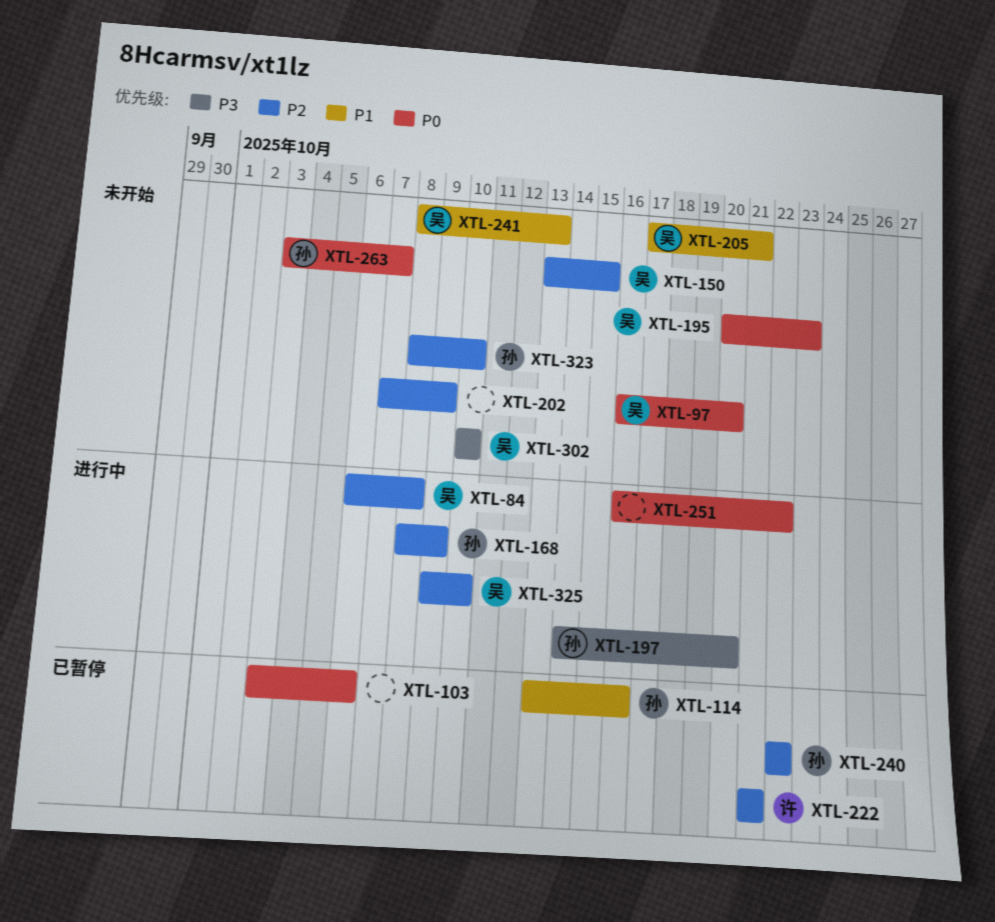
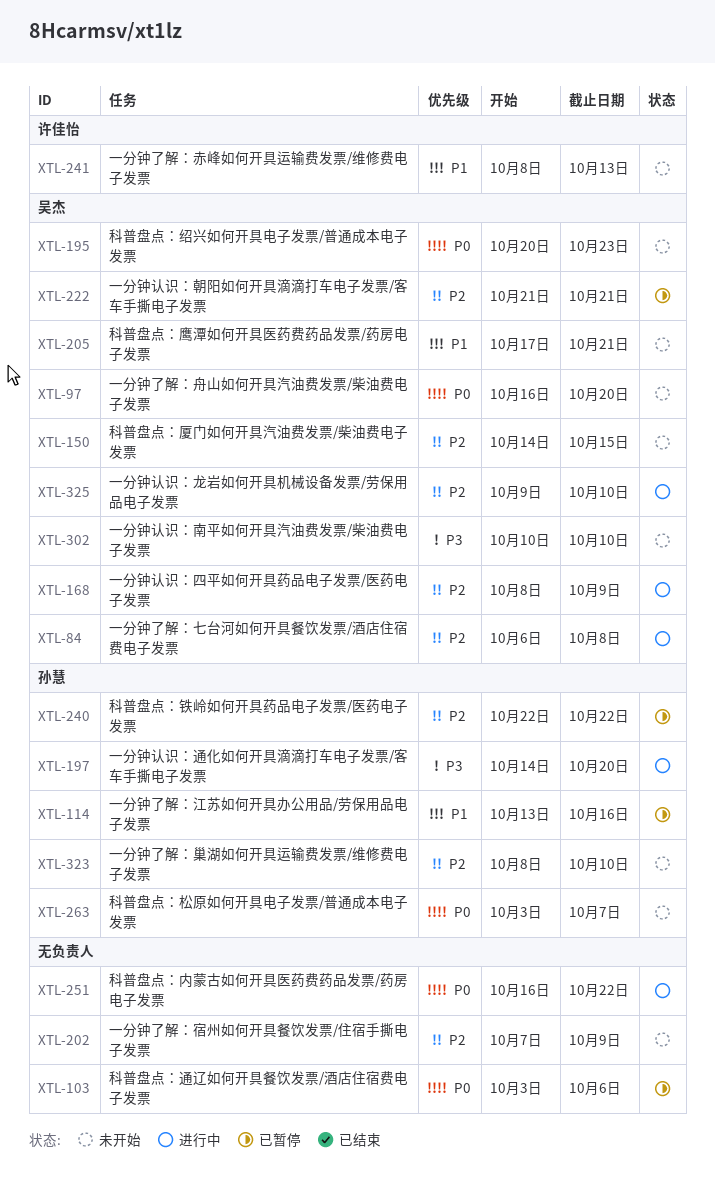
XTL-150, start: Oct 13 -> Oct 14
XTL-168, owner: 孙慧 -> 吴杰
XTL-222, owner: 许佳怡 -> 吴杰
XTL-241, owner: 吴杰 -> 许佳怡

